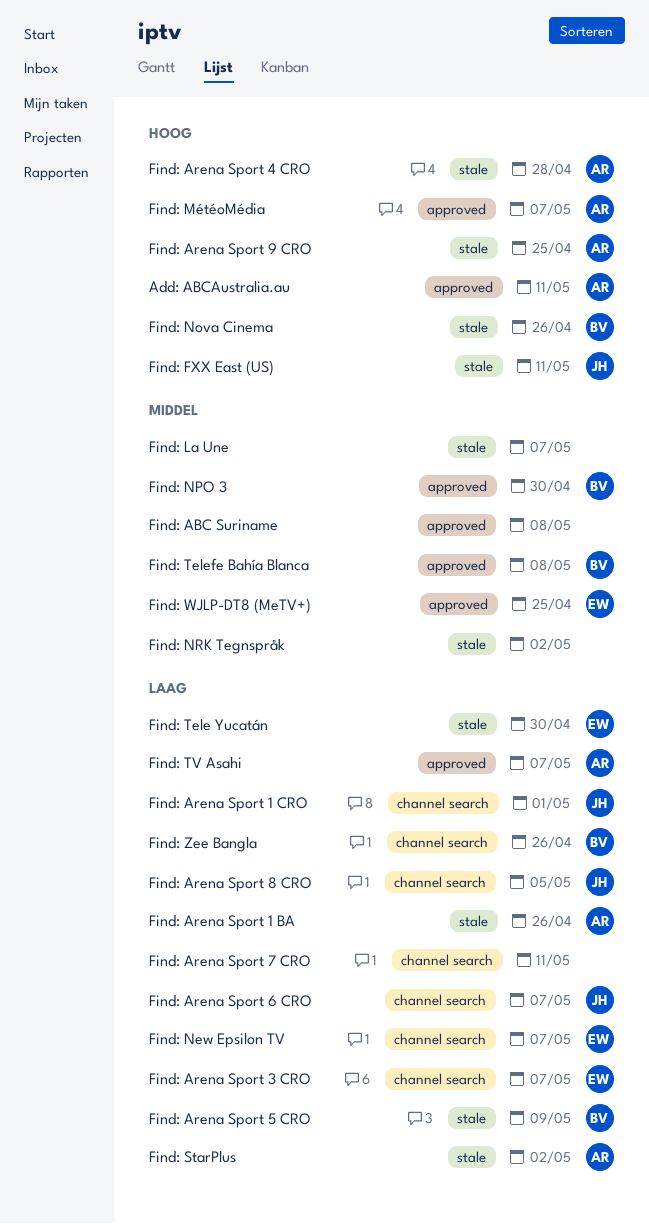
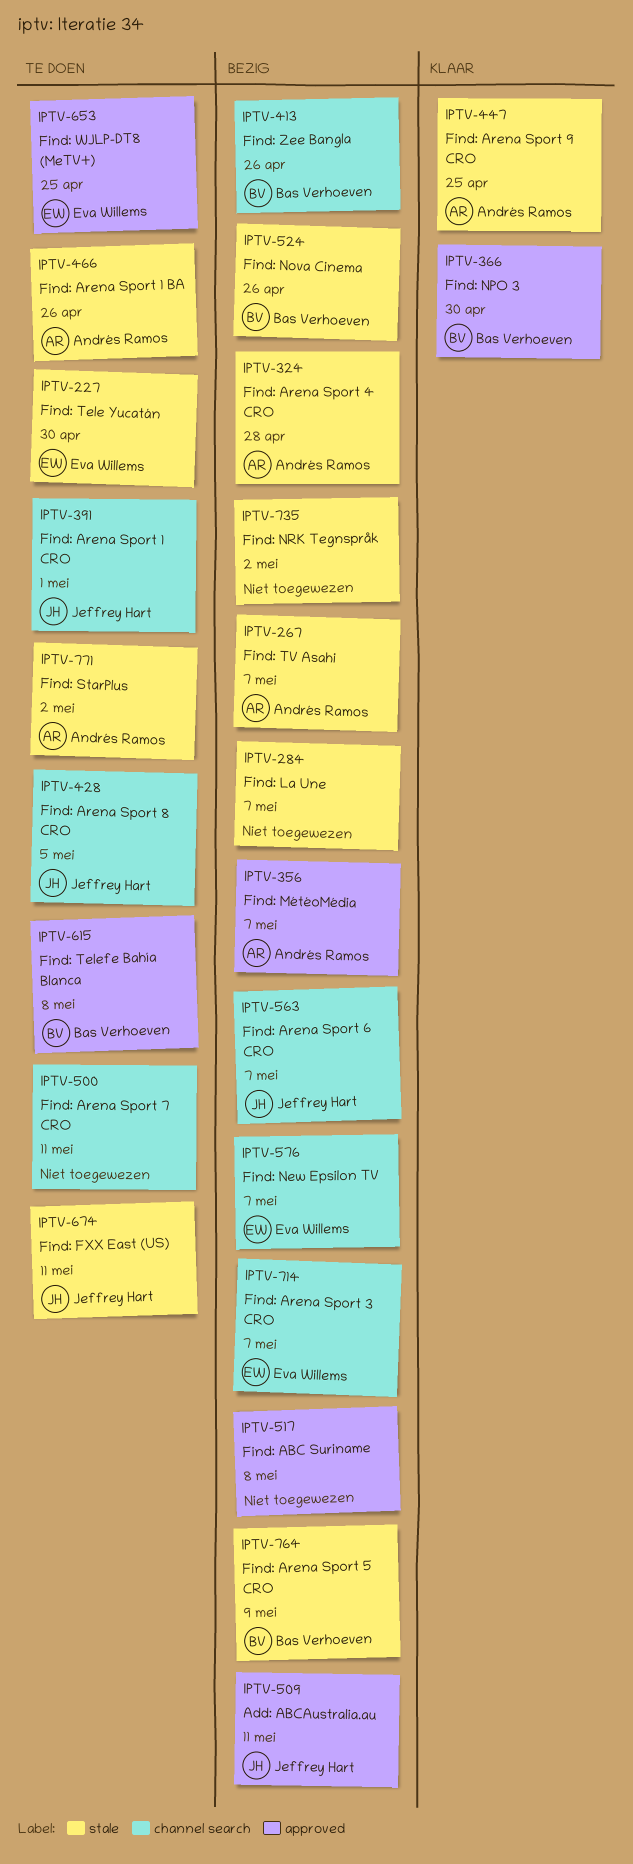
Add: ABCAustralia.au, owner: Andrés Ramos -> Jeffrey Hart
Find: TV Asahi, label: approved -> stale

